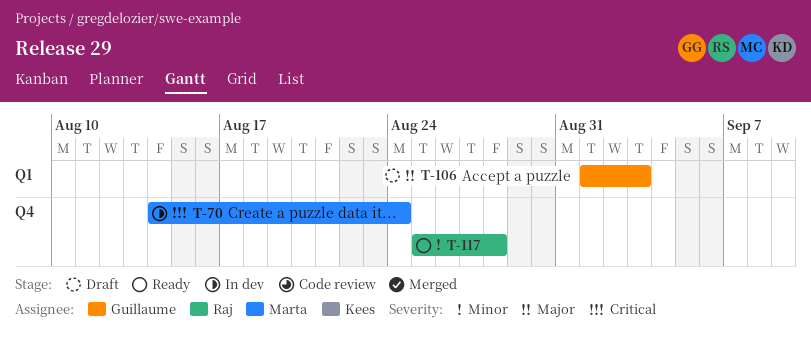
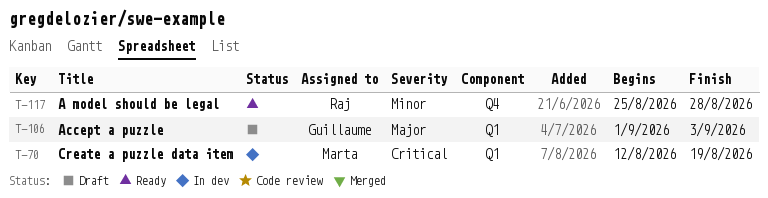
T-70, label: Q4 -> Q1
T-70, start: Aug 14 -> Aug 12
T-70, due: Aug 24 -> Aug 19

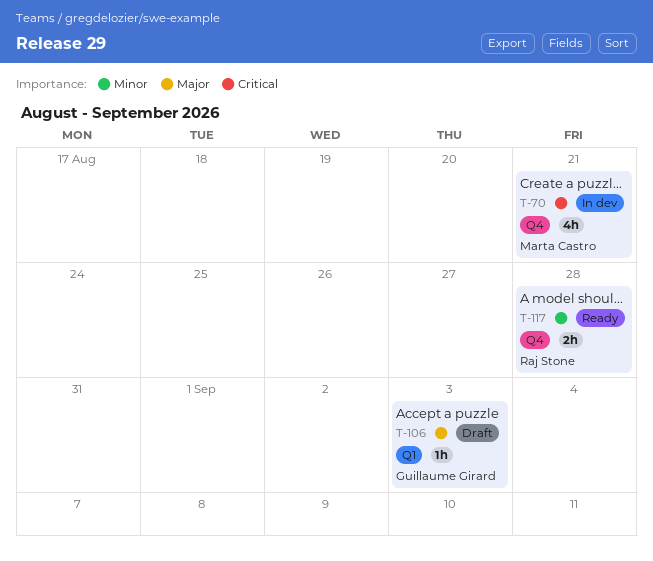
T-70, label: Q1 -> Q4
T-70, due: Aug 19 -> Aug 21

